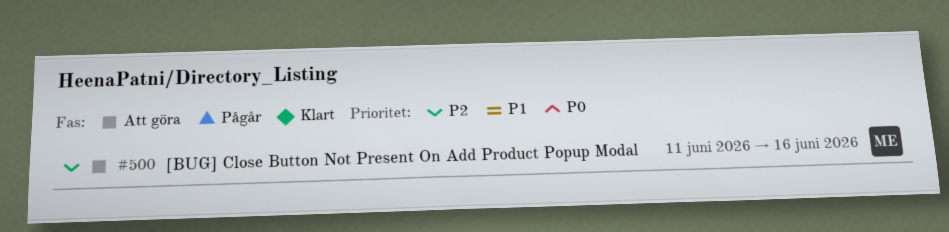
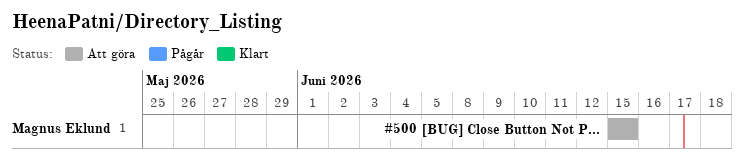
#500, start: Jun 11 -> Jun 15
#500, due: Jun 16 -> Jun 15

